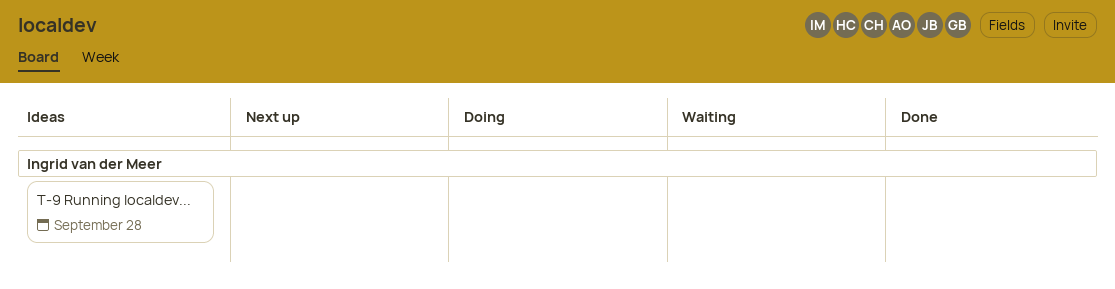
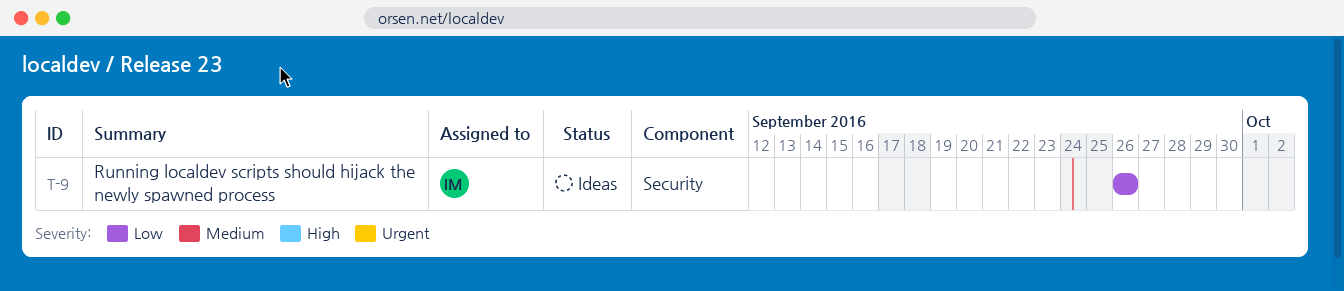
T-9, due: Sep 28 -> Sep 26

